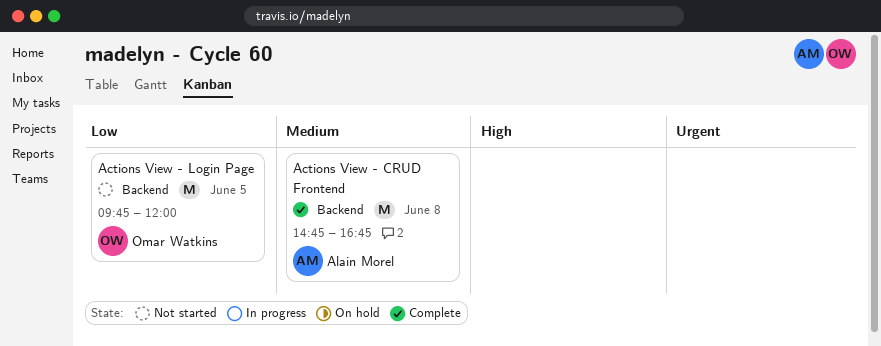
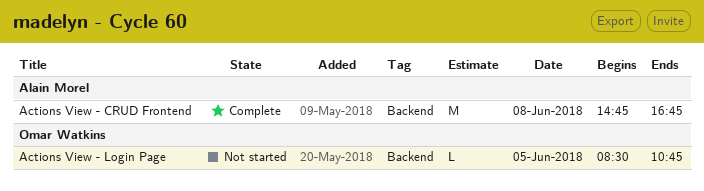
Actions View - Login Page, estimate: M -> L
Actions View - Login Page, begins: 09:45 -> 08:30
Actions View - Login Page, ends: 12:00 -> 10:45

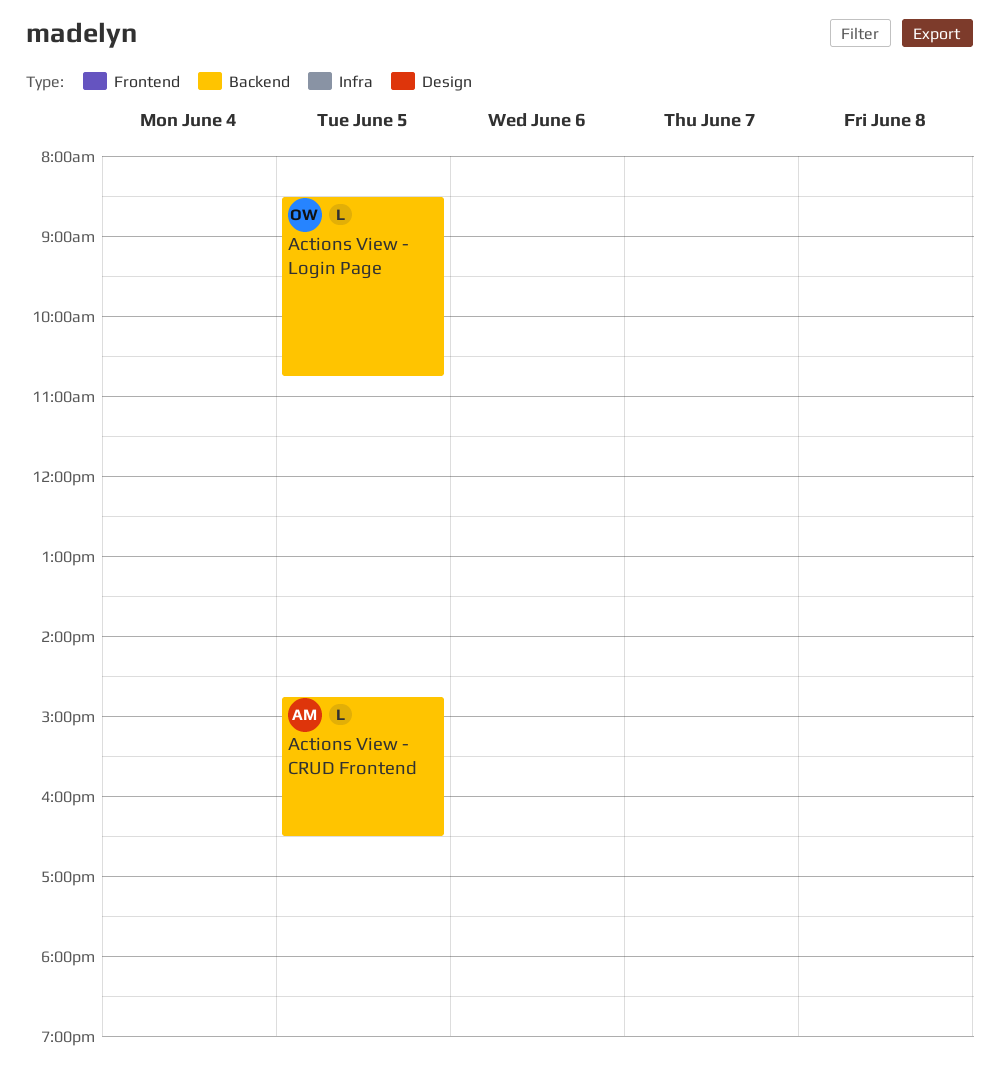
Actions View - CRUD Frontend, estimate: M -> L
Actions View - CRUD Frontend, day: Jun 8 -> Jun 5
Actions View - CRUD Frontend, ends: 16:45 -> 16:30

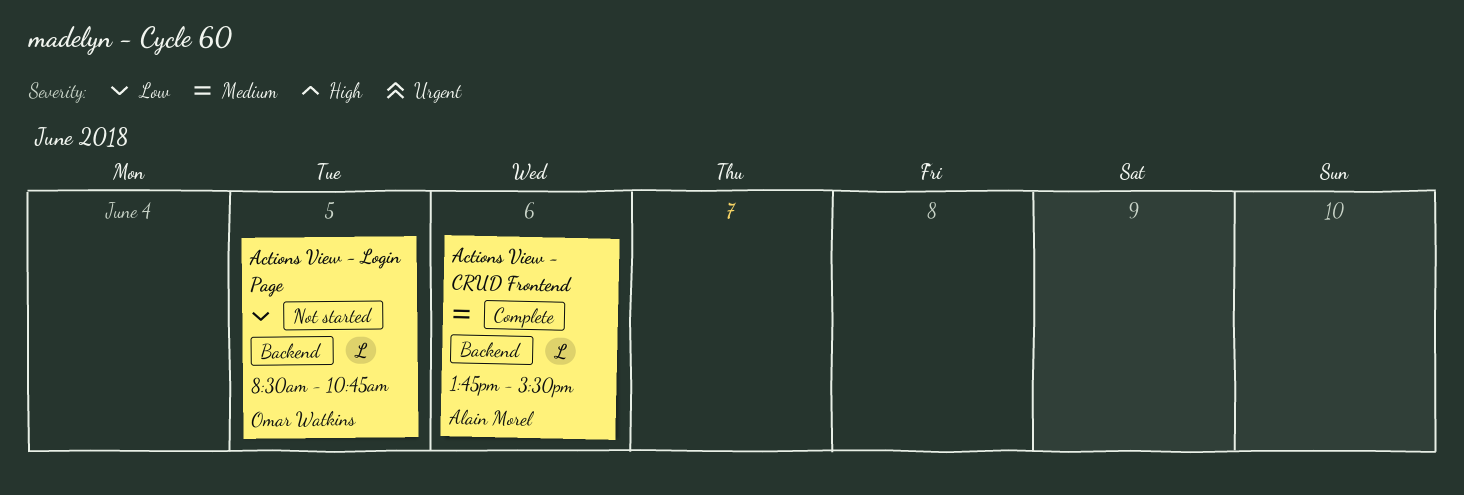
Actions View - CRUD Frontend, day: Jun 5 -> Jun 6
Actions View - CRUD Frontend, begins: 14:45 -> 13:45
Actions View - CRUD Frontend, ends: 16:30 -> 15:30

